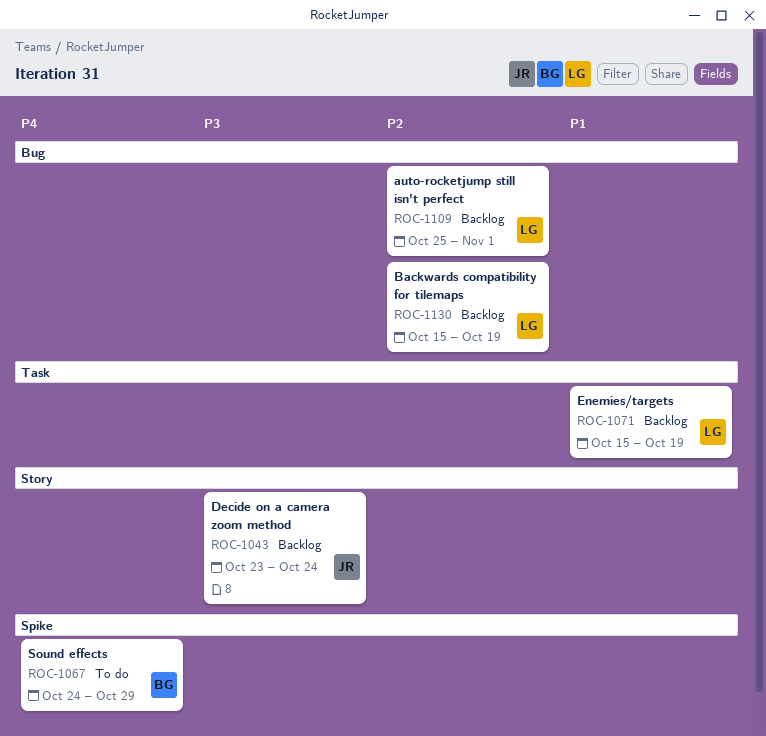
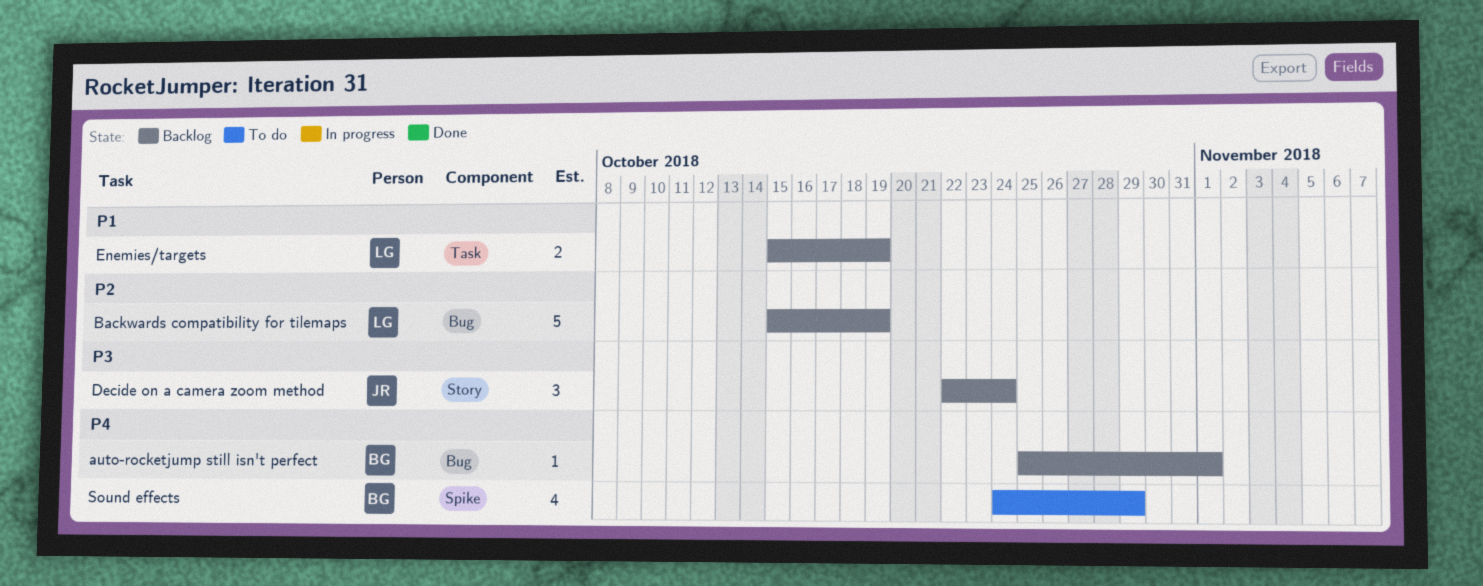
auto-rocketjump still isn't perfect, owner: LG -> BG
auto-rocketjump still isn't perfect, priority: P2 -> P4
Decide on a camera zoom method, start: Oct 23 -> Oct 22

